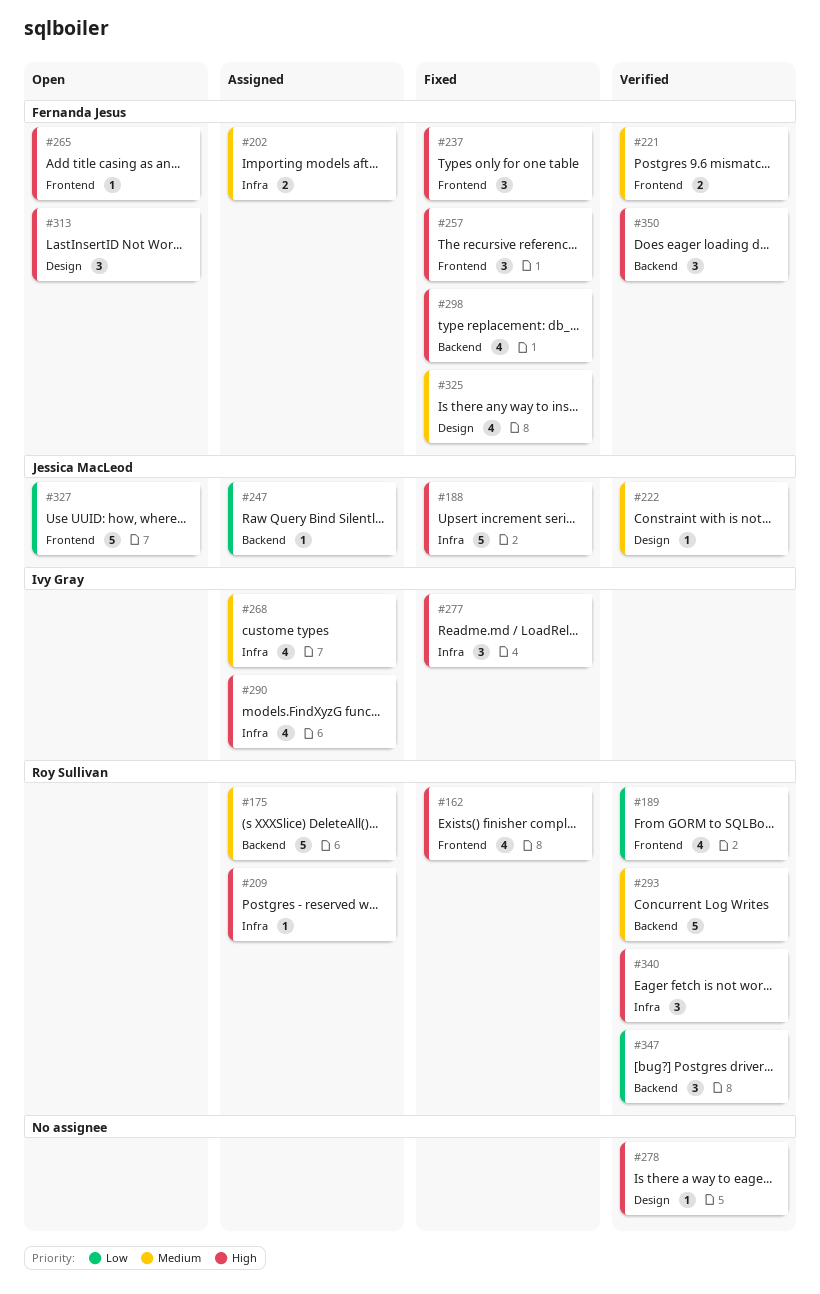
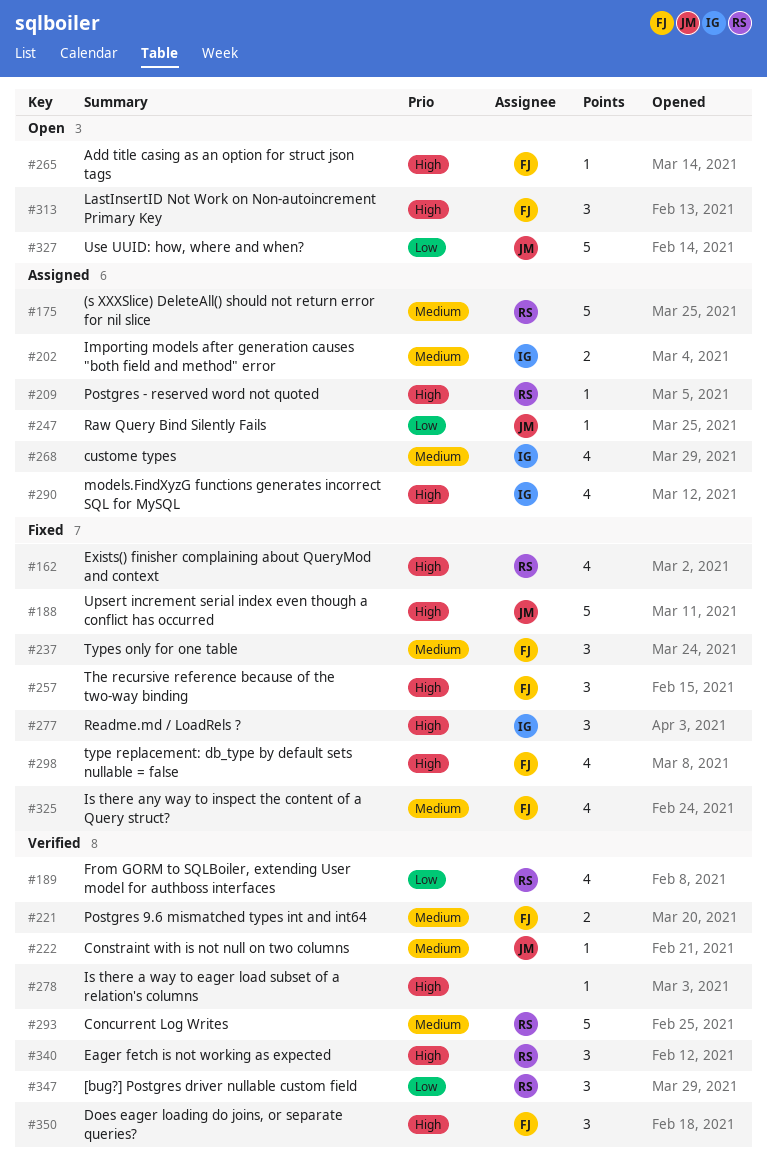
#202, owner: Fernanda Jesus -> Ivy Gray
#237, priority: High -> Medium

